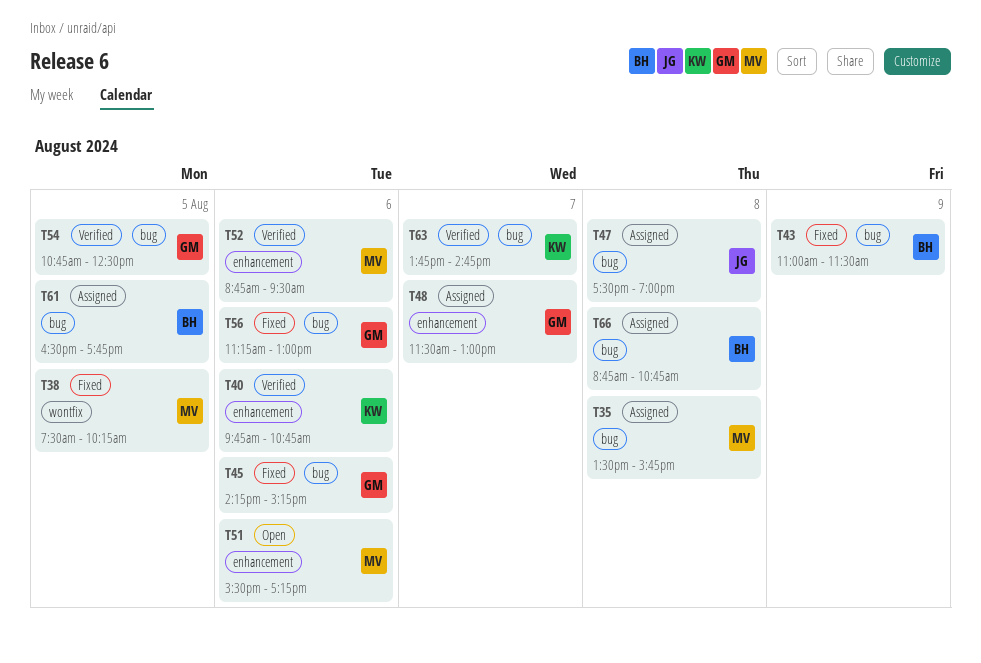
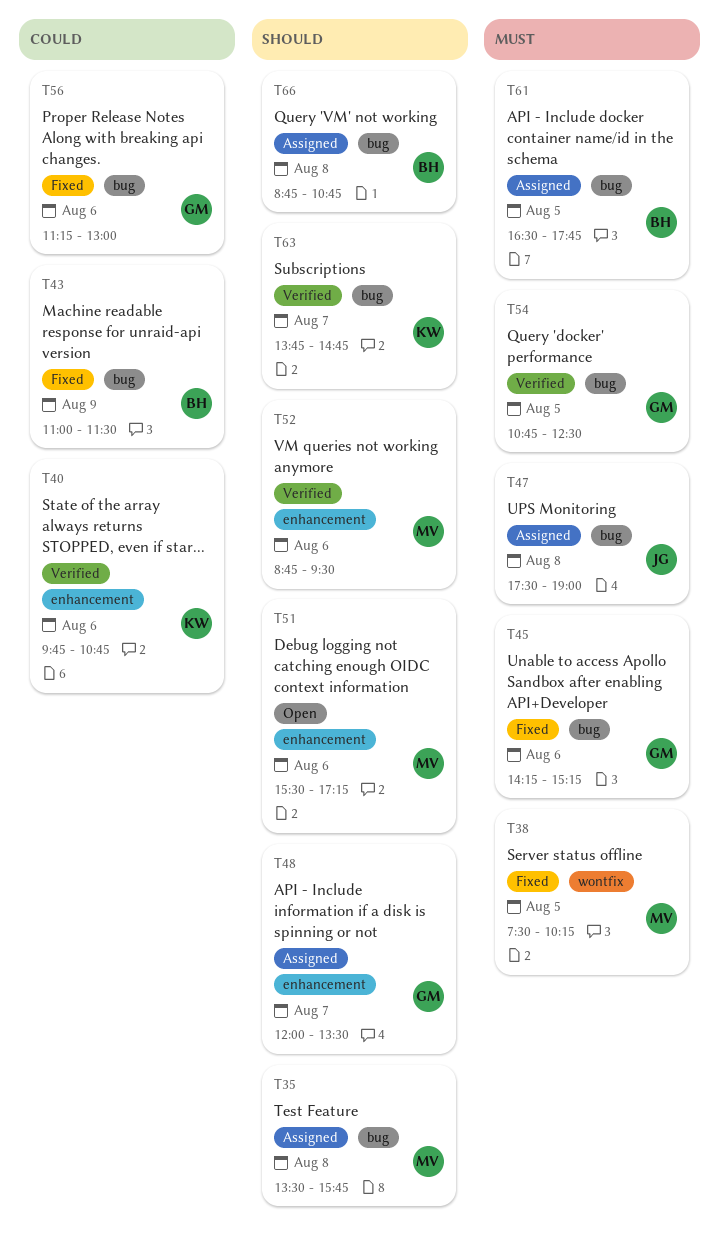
T48, begins: 11:30 -> 12:00
T48, ends: 13:00 -> 13:30

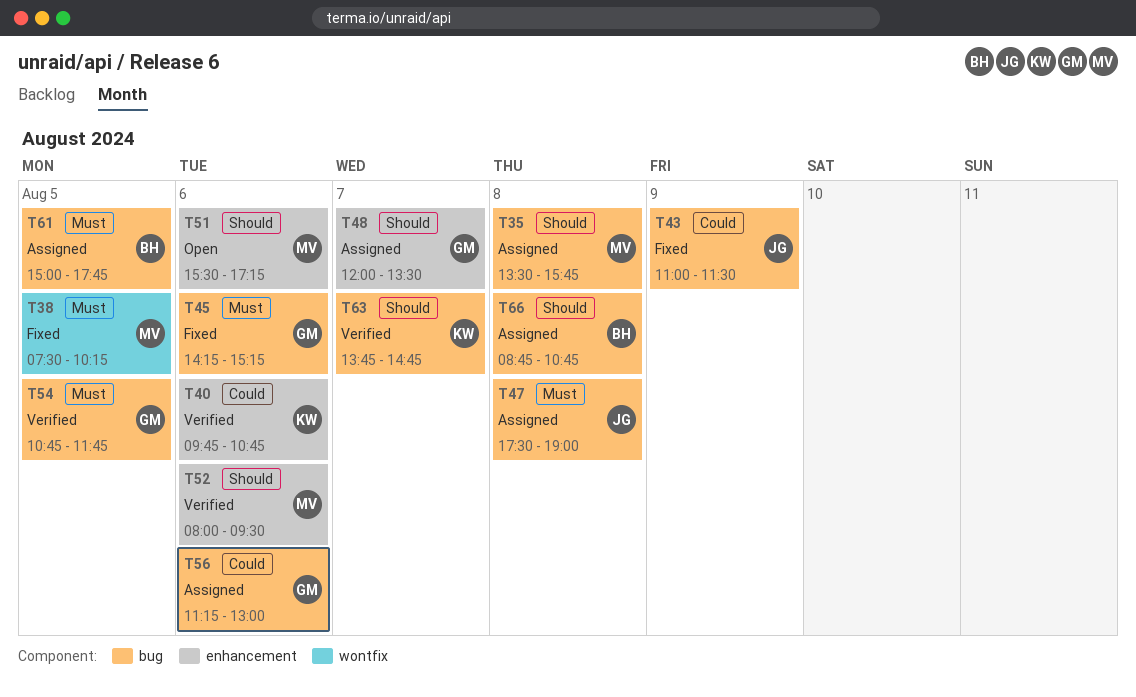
T43, owner: BH -> JG
T52, begins: 08:45 -> 08:00
T54, ends: 12:30 -> 11:45
T56, status: Fixed -> Assigned
T61, begins: 16:30 -> 15:00

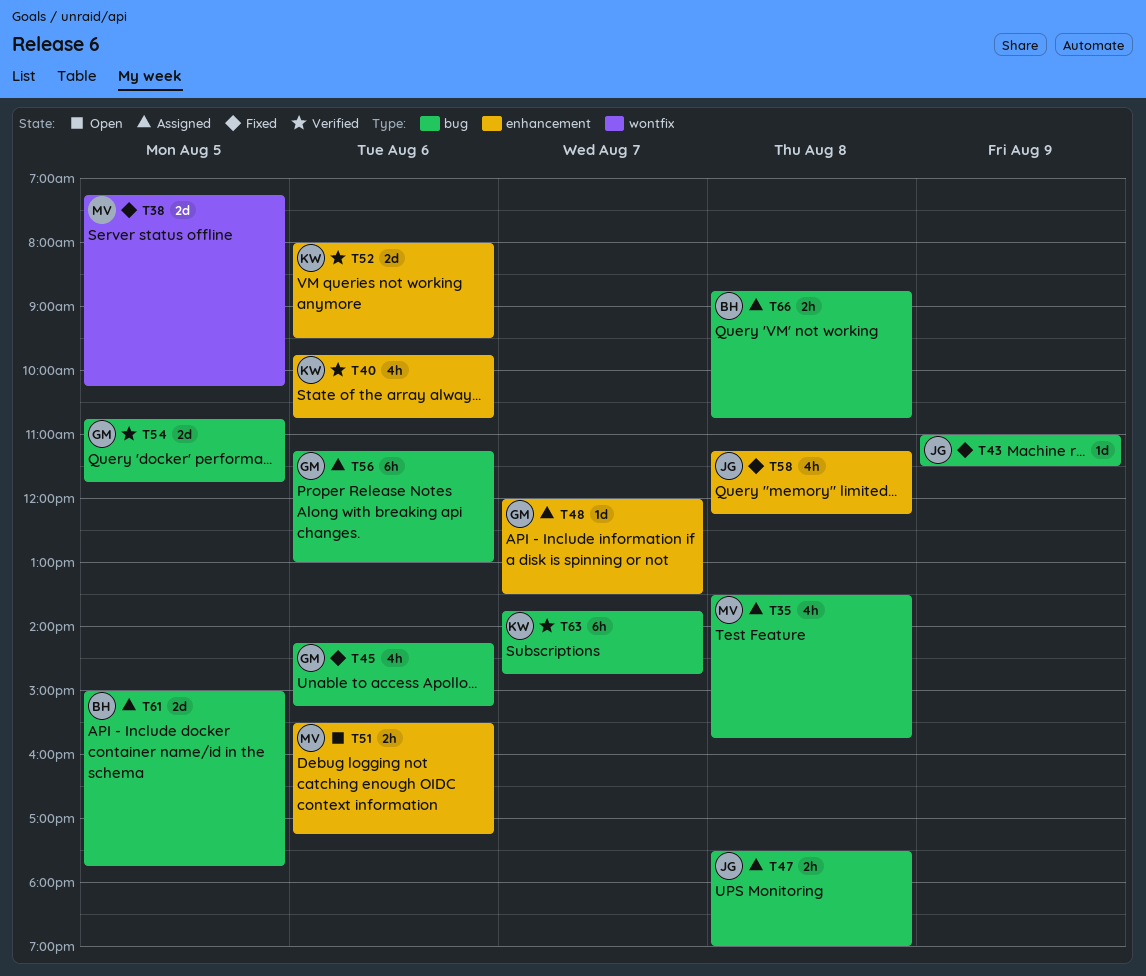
T38, begins: 07:30 -> 07:15
T52, owner: MV -> KW
T58: none -> present

